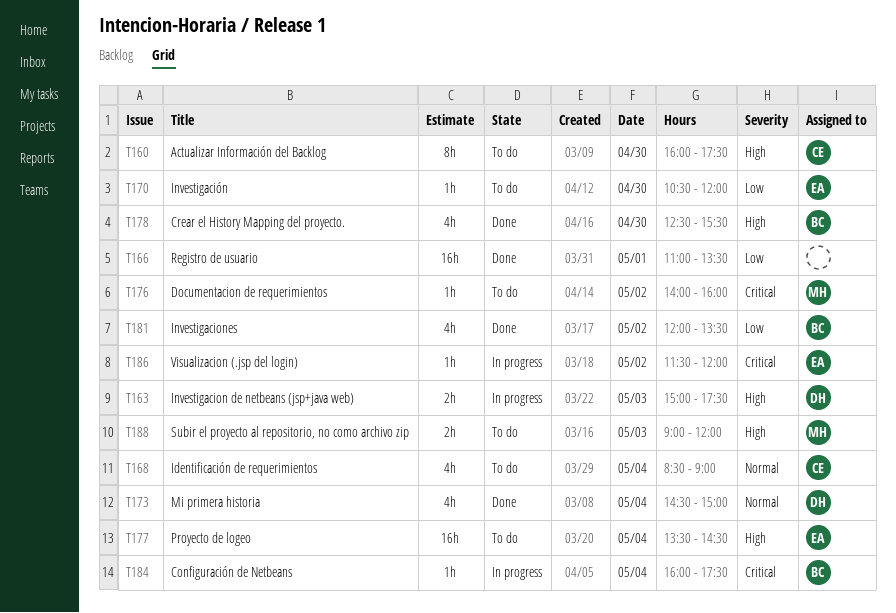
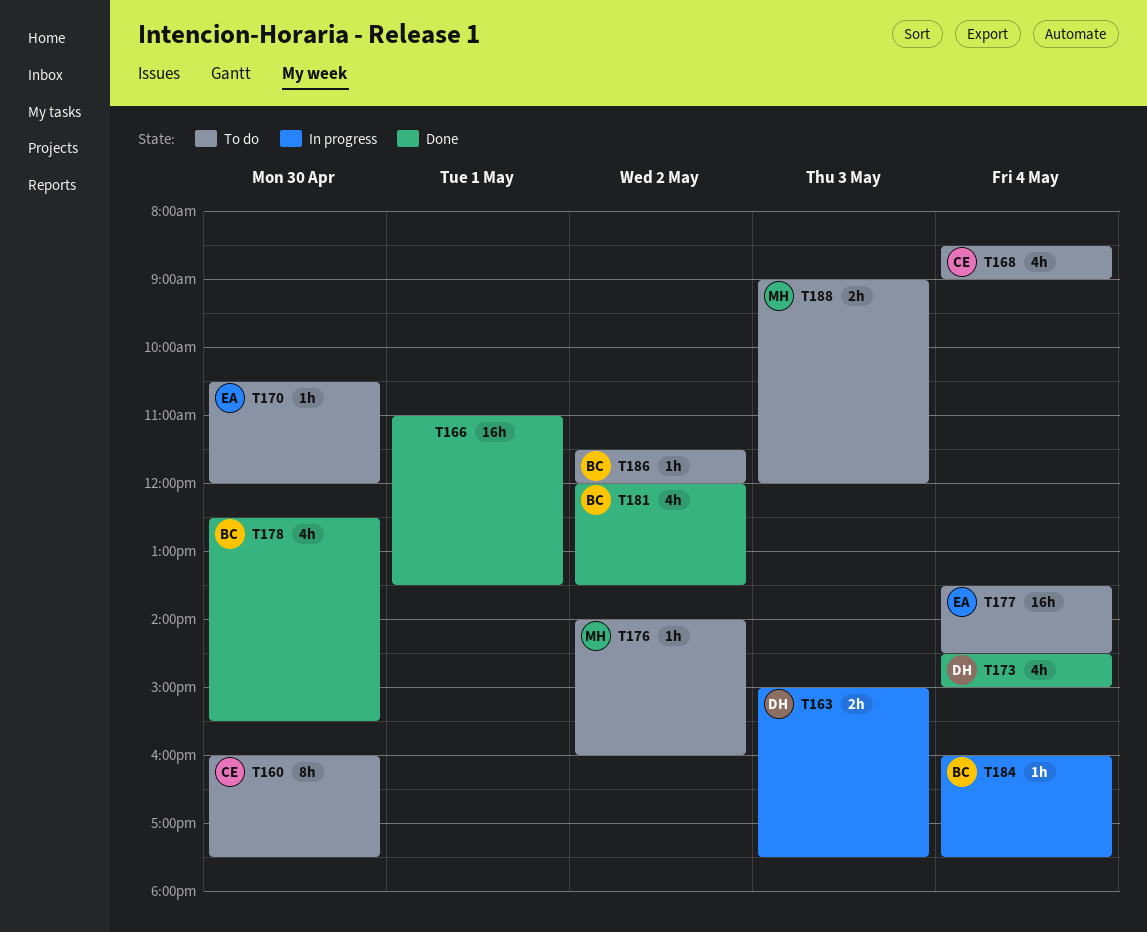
T186, status: In progress -> To do
T186, owner: EA -> BC

